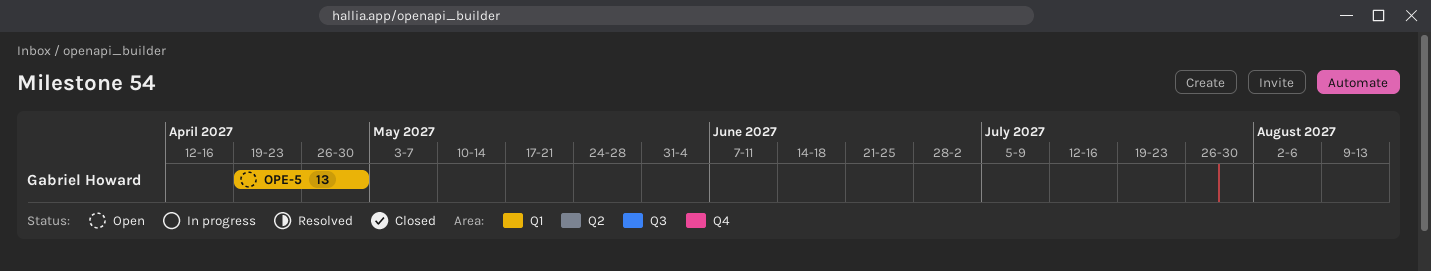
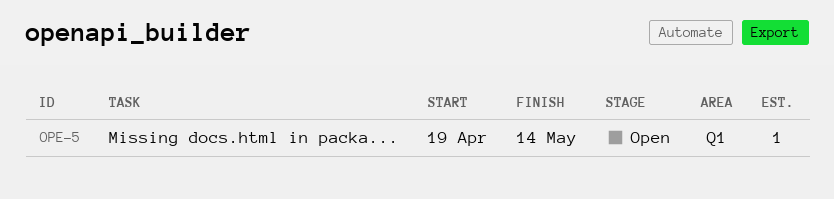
OPE-5, estimate: 13 -> 1
OPE-5, due: Apr 30 -> May 14

